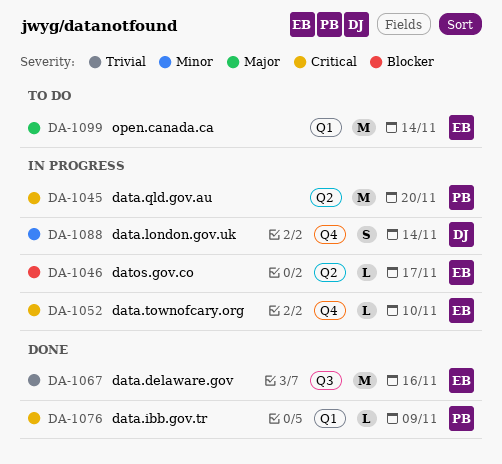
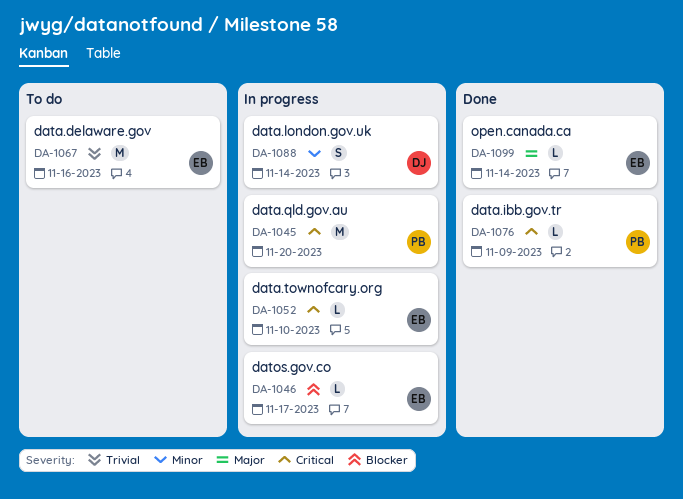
DA-1067, status: Done -> To do
DA-1099, status: To do -> Done
DA-1099, estimate: M -> L

